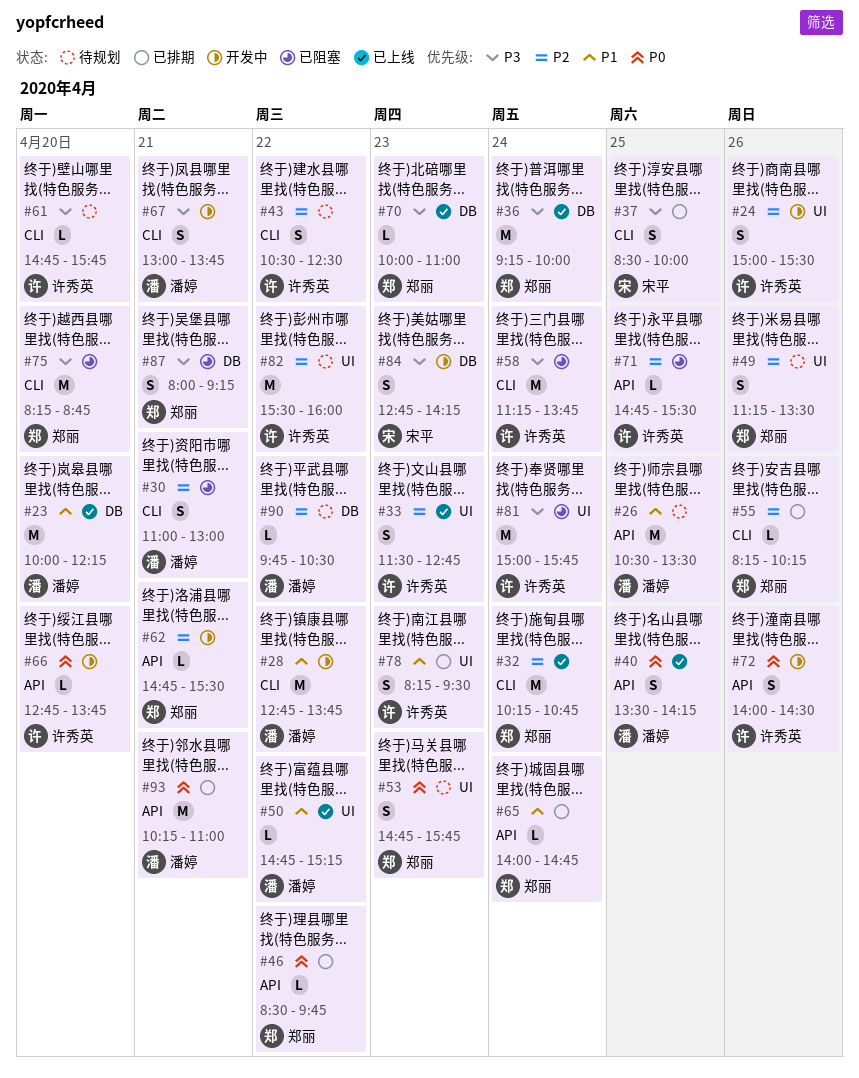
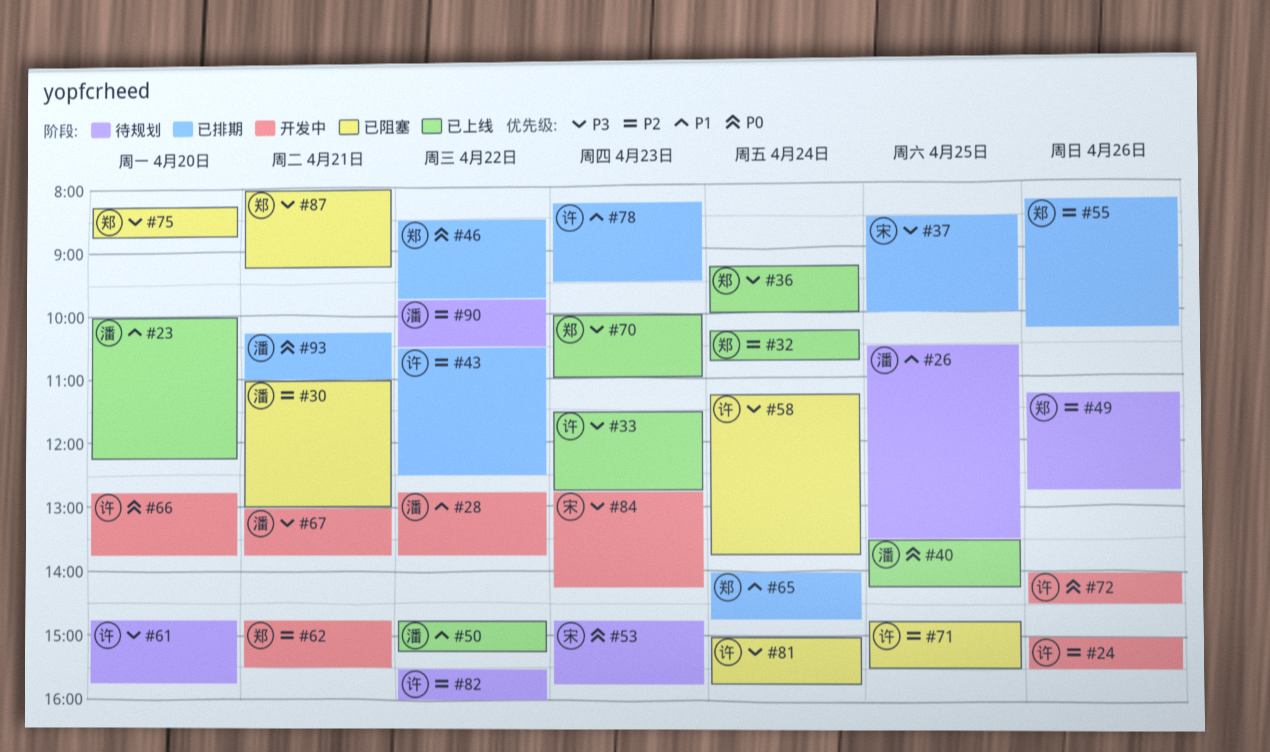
#33, priority: P2 -> P3
#43, status: 待规划 -> 已排期
#49, ends: 13:30 -> 12:45
#53, owner: 郑丽 -> 宋平

